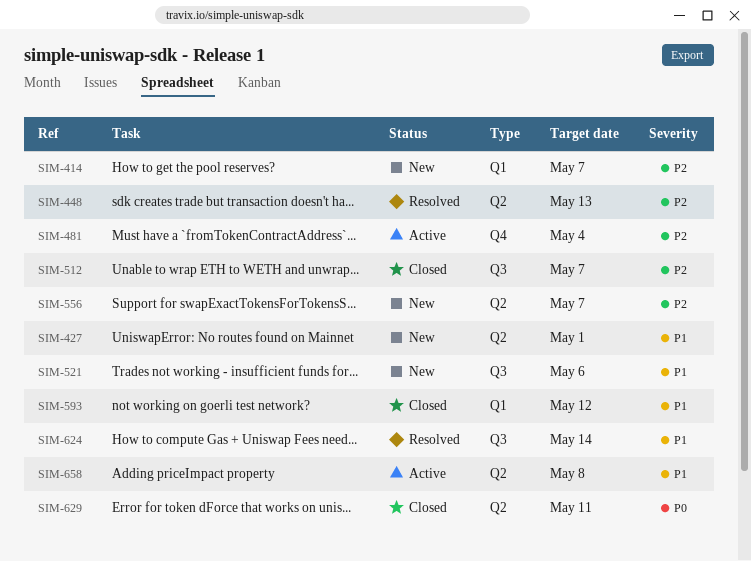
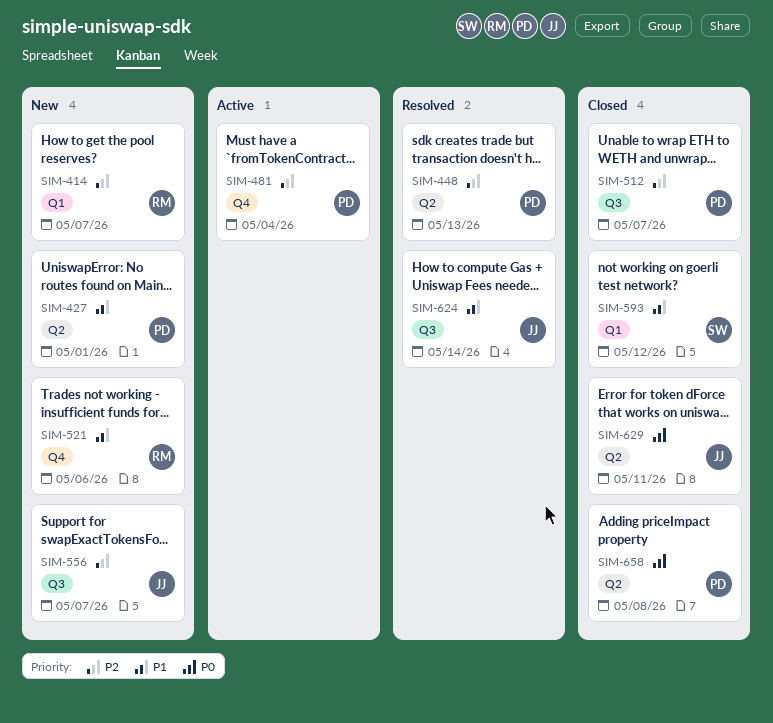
SIM-521, label: Q3 -> Q4
SIM-556, label: Q2 -> Q3
SIM-658, status: Active -> Closed
SIM-658, priority: P1 -> P0

